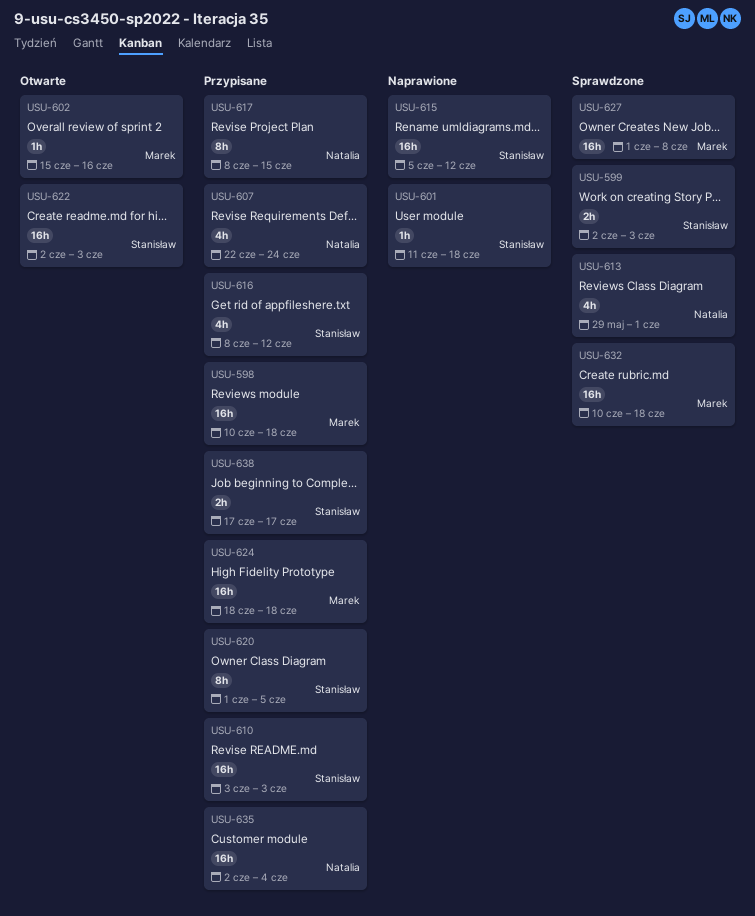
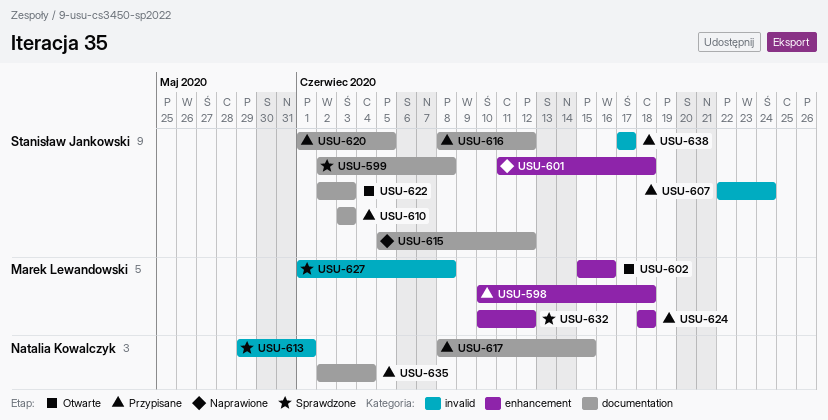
USU-599, due: Jun 3 -> Jun 8
USU-607, owner: Natalia Kowalczyk -> Stanisław Jankowski
USU-632, due: Jun 18 -> Jun 12

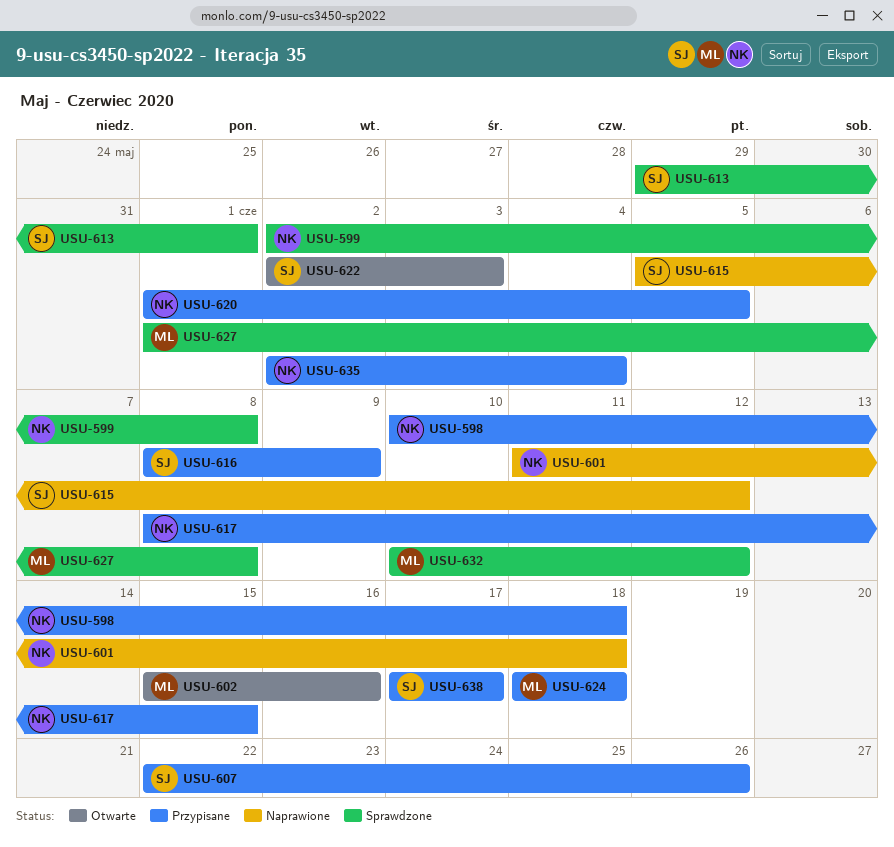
USU-598, owner: Marek Lewandowski -> Natalia Kowalczyk
USU-599, owner: Stanisław Jankowski -> Natalia Kowalczyk
USU-601, owner: Stanisław Jankowski -> Natalia Kowalczyk
USU-607, due: Jun 24 -> Jun 26
USU-610: present -> none
USU-613, owner: Natalia Kowalczyk -> Stanisław Jankowski
USU-616, due: Jun 12 -> Jun 9
USU-620, owner: Stanisław Jankowski -> Natalia Kowalczyk

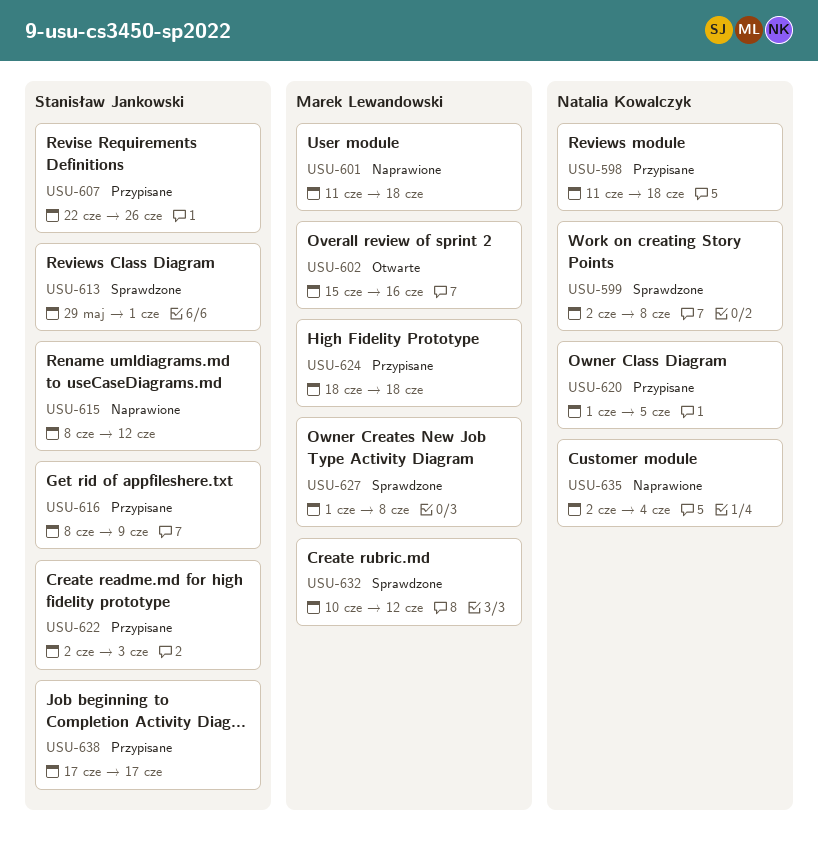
USU-598, start: Jun 10 -> Jun 11
USU-601, owner: Natalia Kowalczyk -> Marek Lewandowski
USU-615, start: Jun 5 -> Jun 8
USU-617: present -> none
USU-622, status: Otwarte -> Przypisane
USU-635, status: Przypisane -> Naprawione

